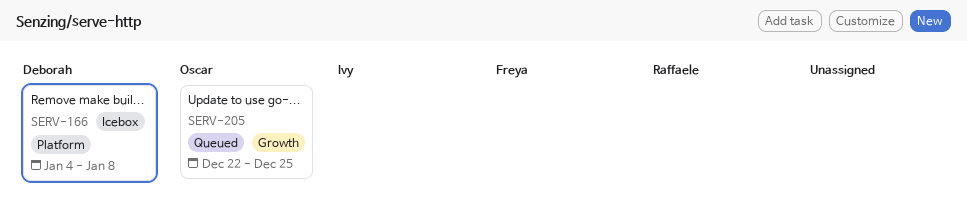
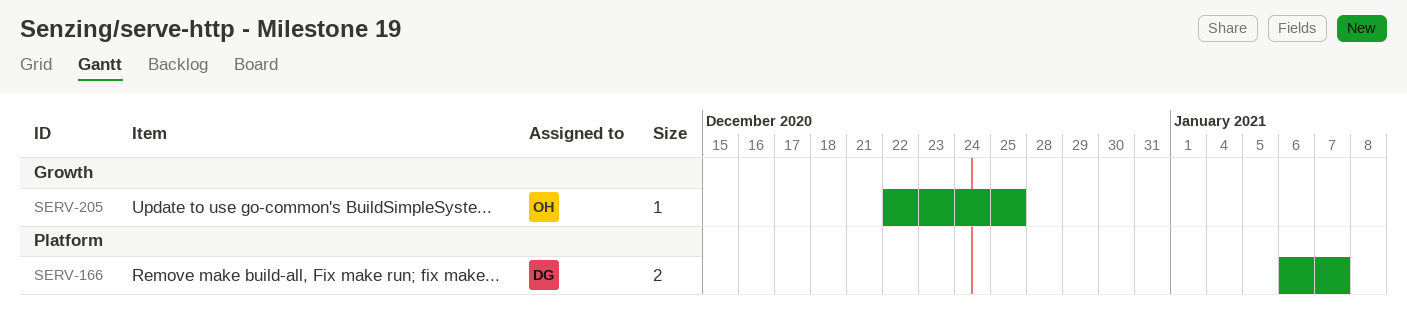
SERV-166, start: Jan 4 -> Jan 6
SERV-166, due: Jan 8 -> Jan 7

